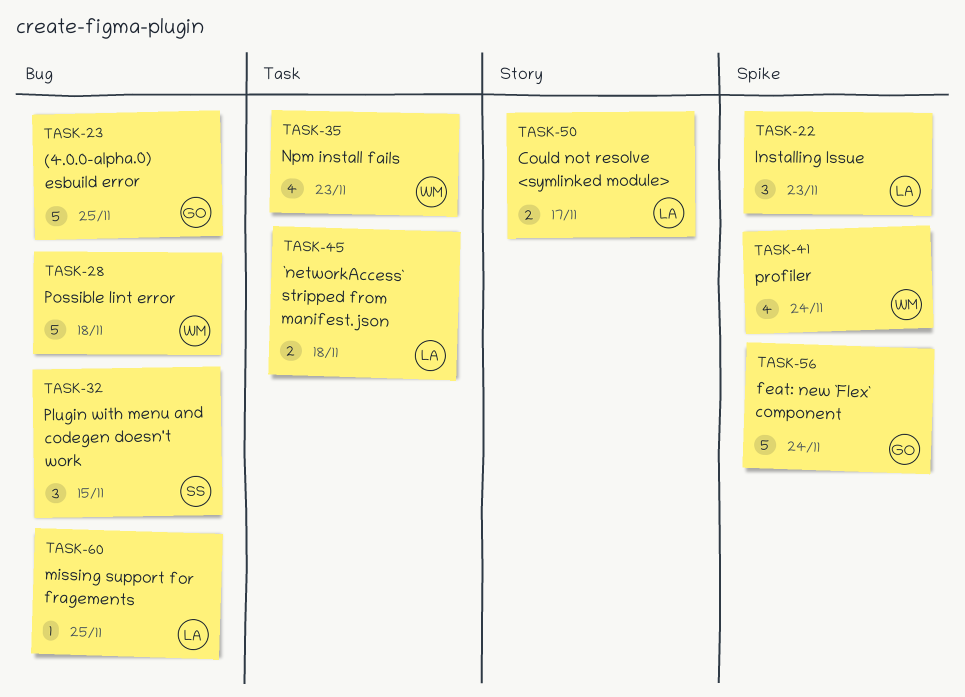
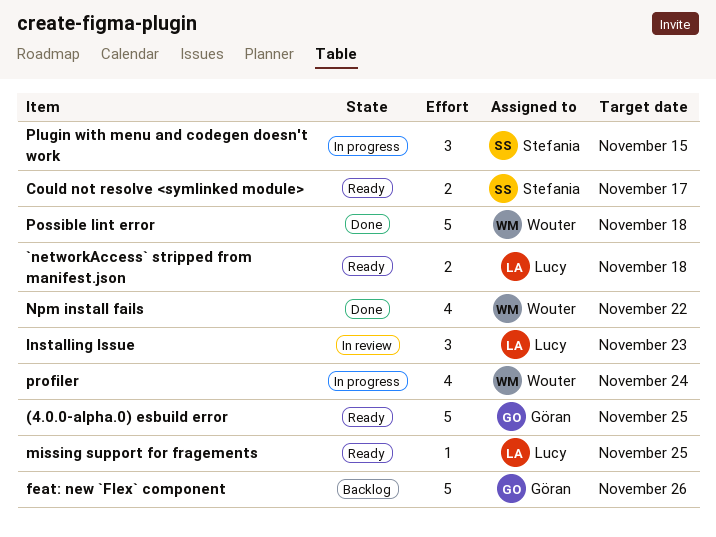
Could not resolve <symlinked module>, owner: Lucy -> Stefania
feat: new `Flex` component, due: Nov 24 -> Nov 26
Npm install fails, due: Nov 23 -> Nov 22

